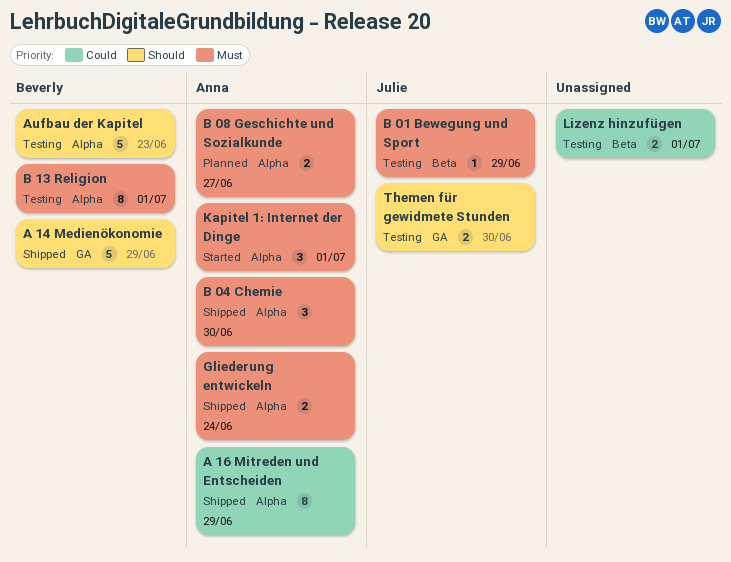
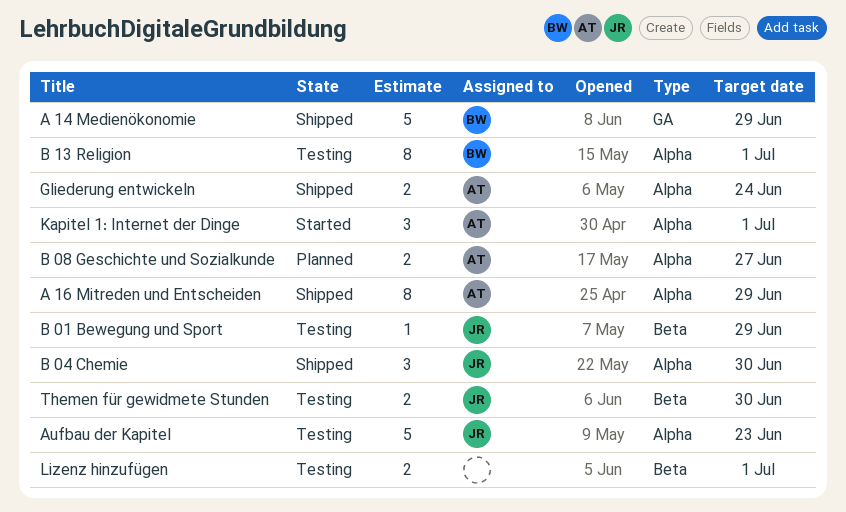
Aufbau der Kapitel, owner: Beverly -> Julie
B 04 Chemie, owner: Anna -> Julie
Themen für gewidmete Stunden, label: GA -> Beta

